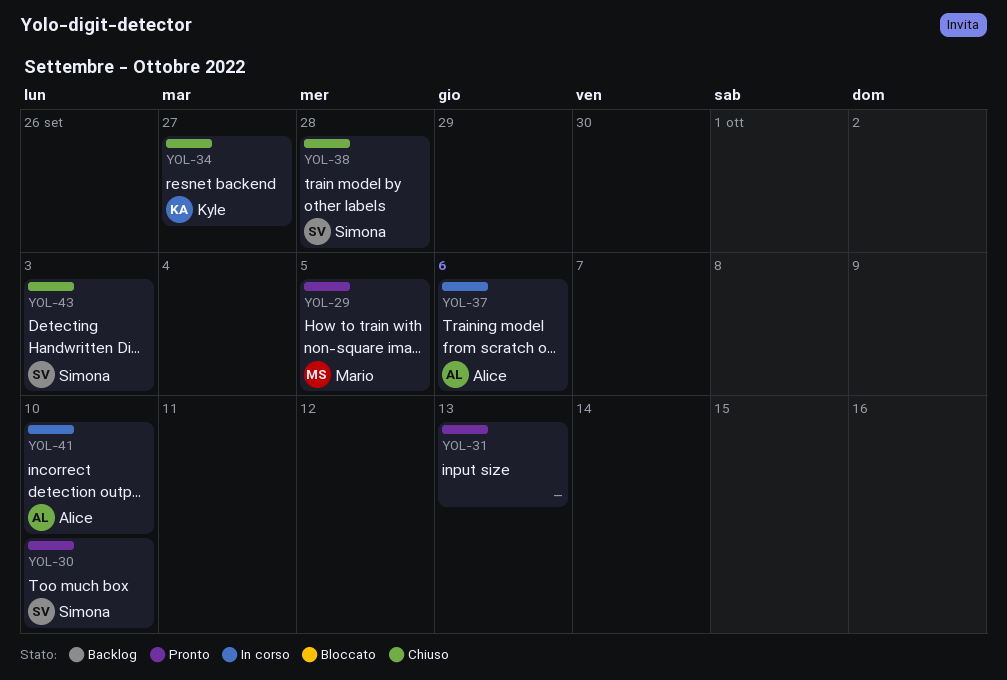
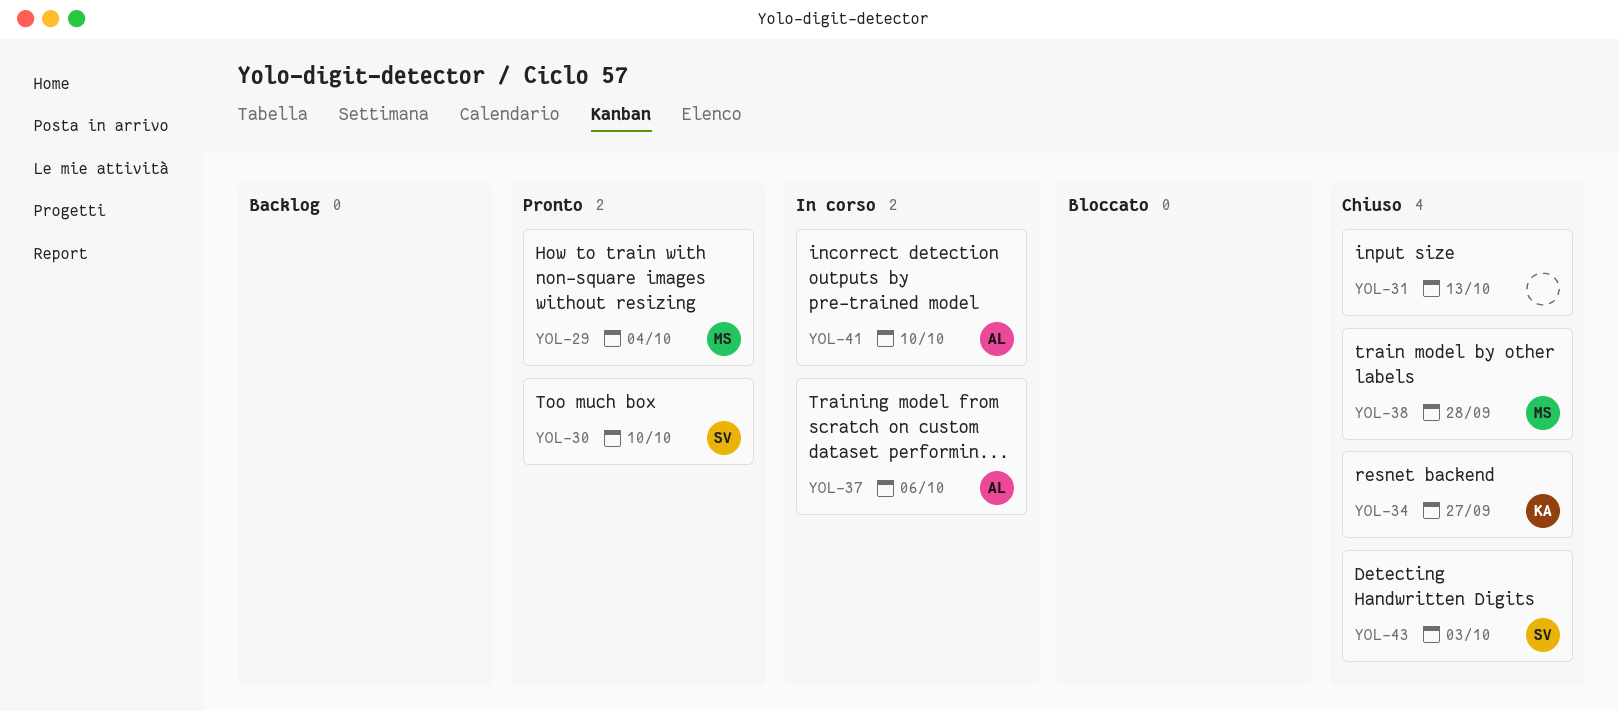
YOL-29, due: Oct 5 -> Oct 4
YOL-31, status: Pronto -> Chiuso
YOL-38, owner: Simona -> Mario

